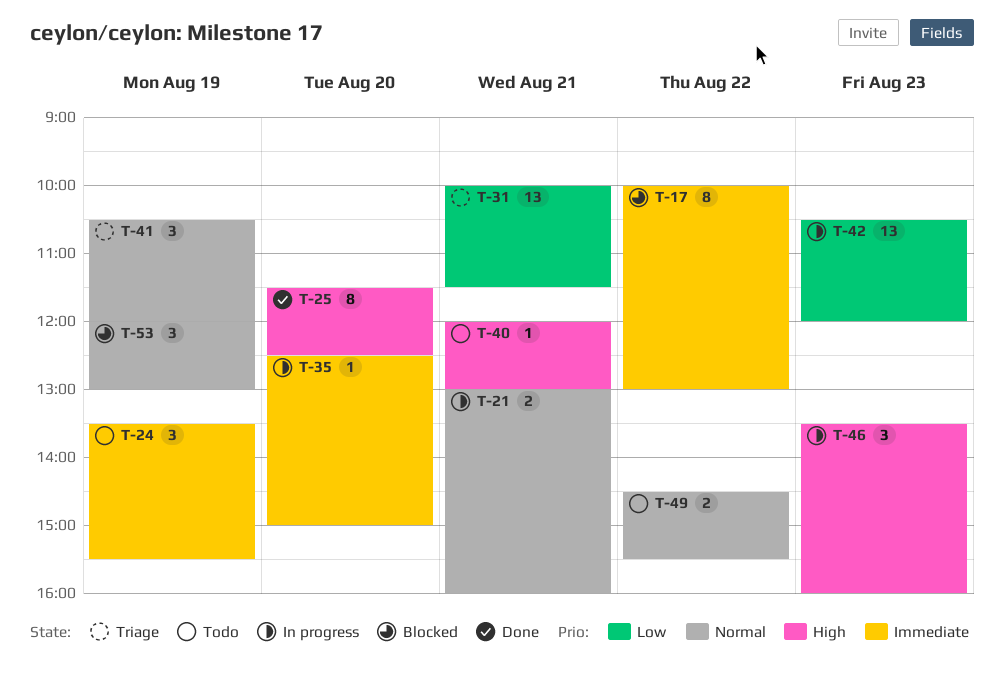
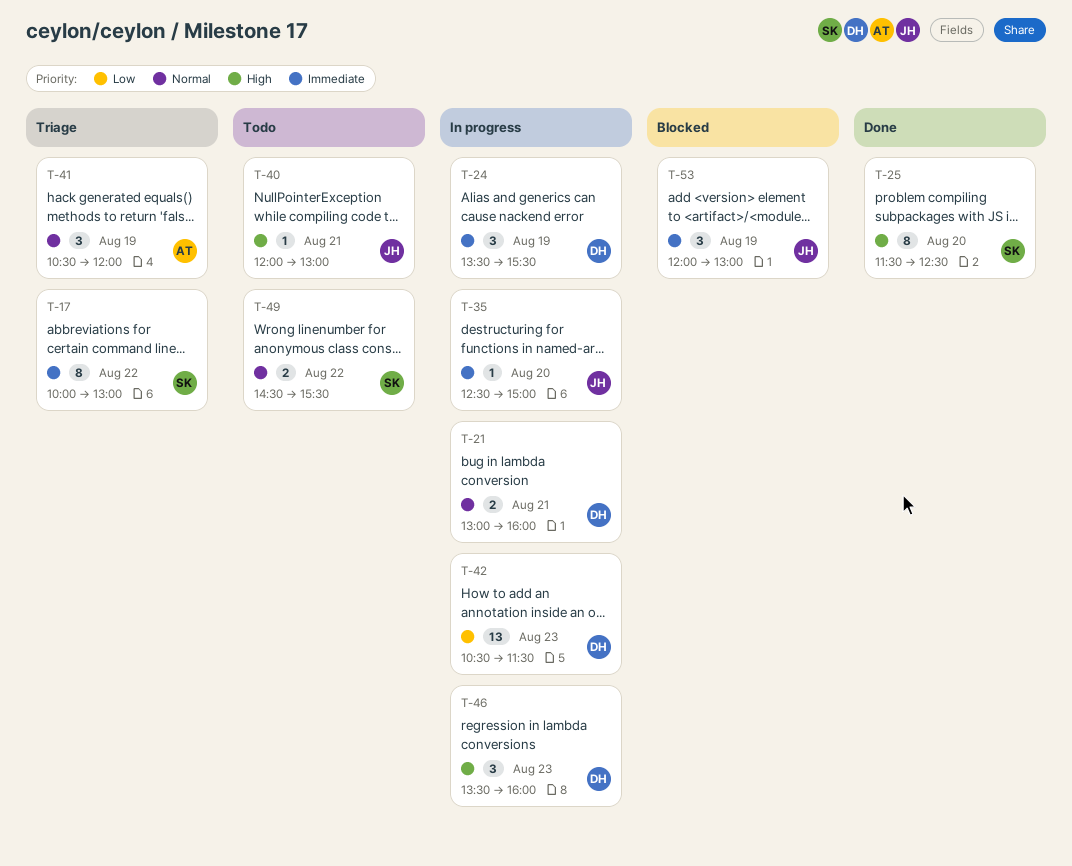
T-17, status: Blocked -> Triage
T-24, status: Todo -> In progress
T-31: present -> none
T-42, ends: 12:00 -> 11:30
T-53, priority: Normal -> Immediate

